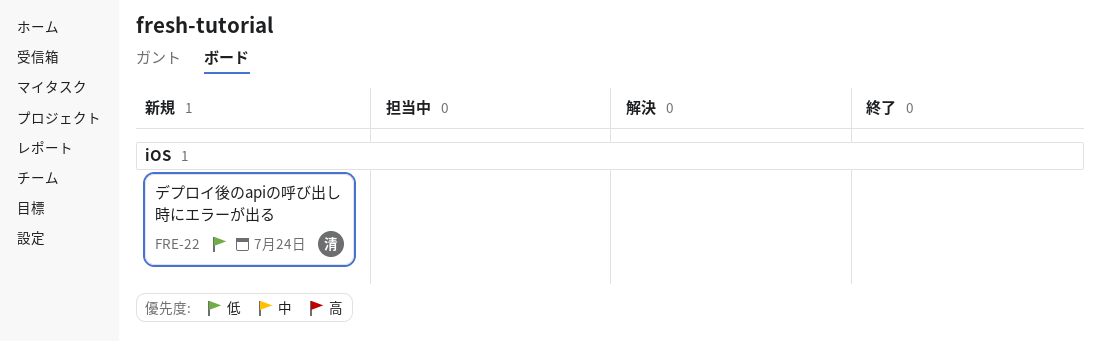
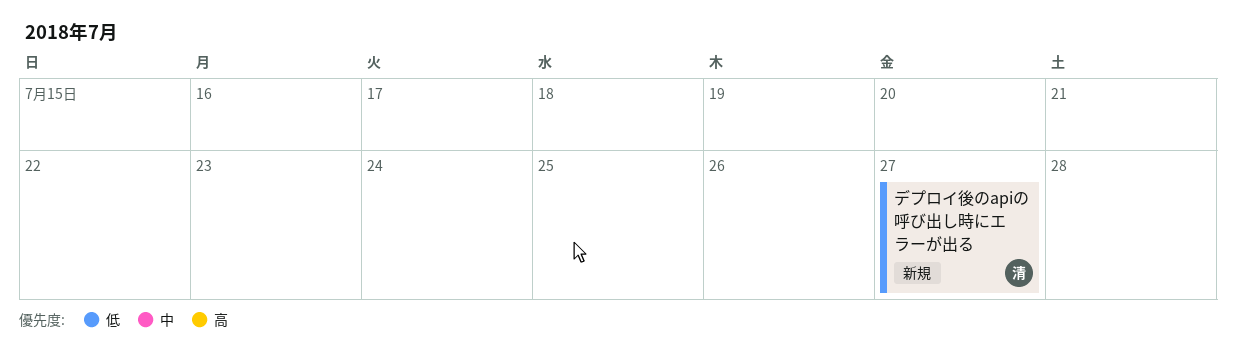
デプロイ後のapiの呼び出し時にエラーが出る, due: Jul 24 -> Jul 27

